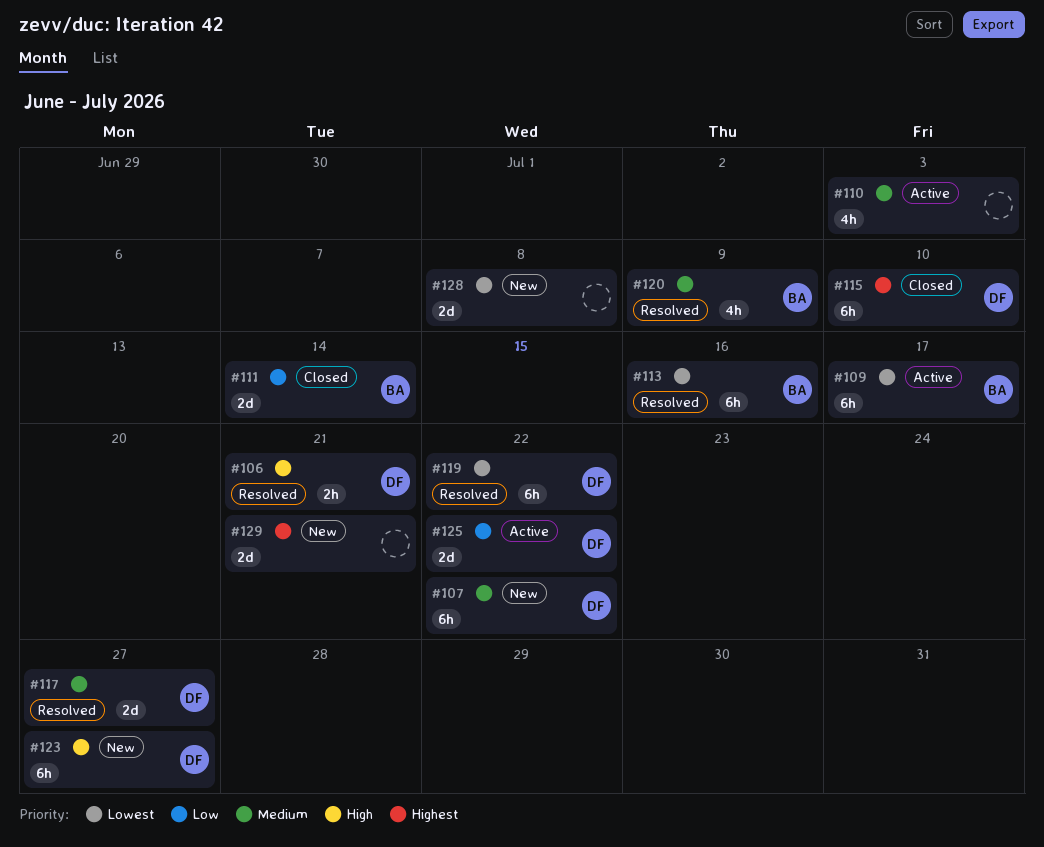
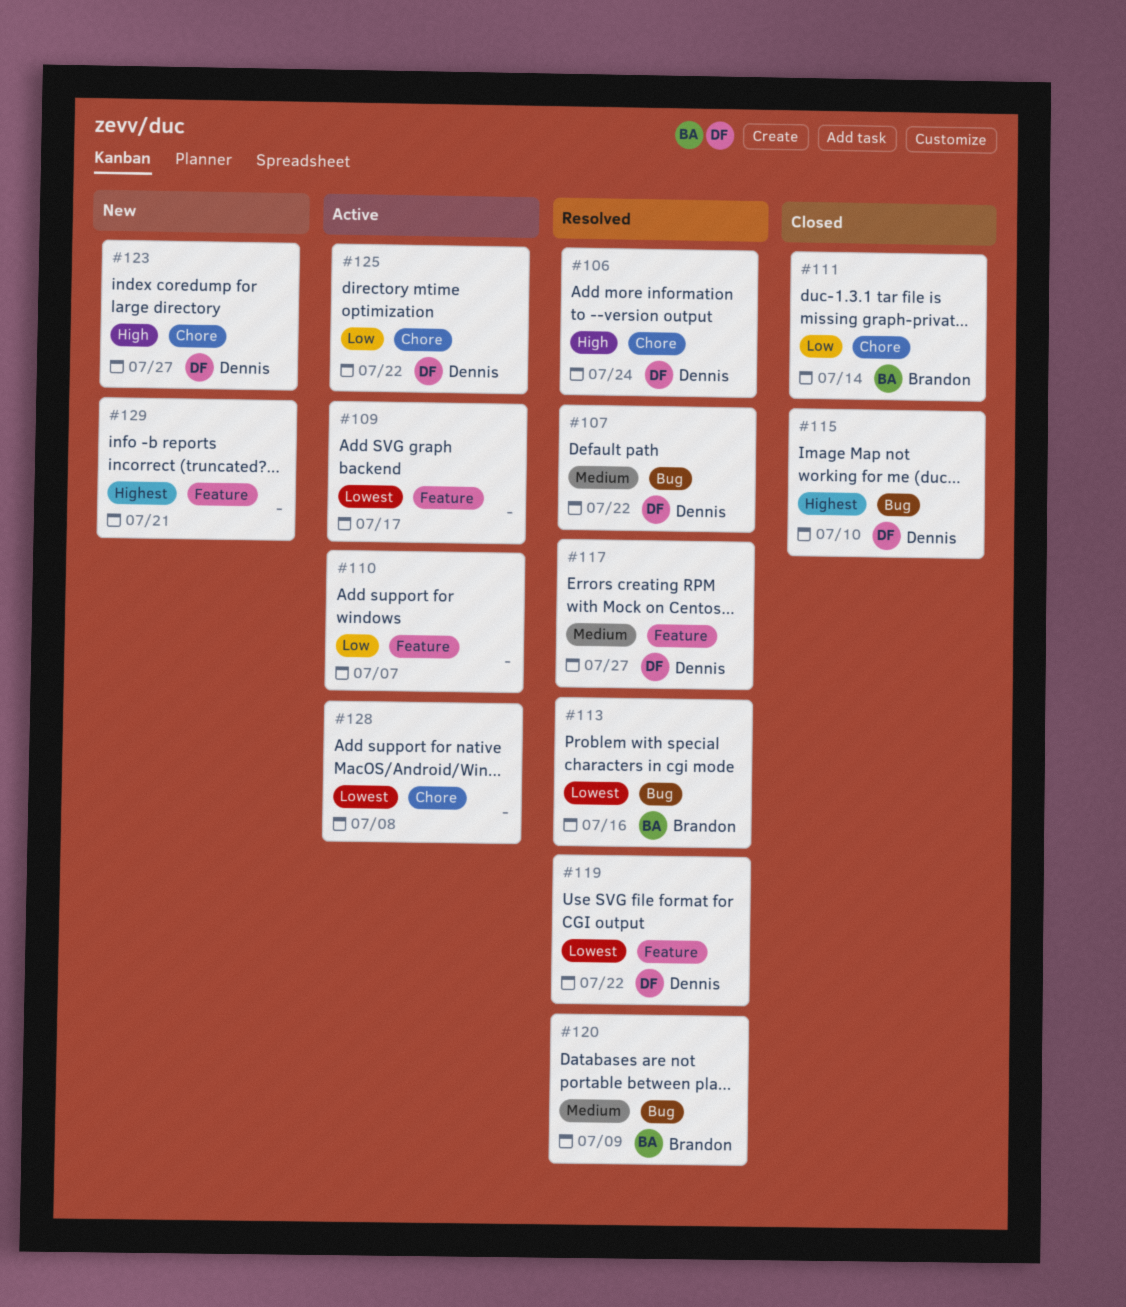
#106, due: Jul 21 -> Jul 24
#107, status: New -> Resolved
#109, owner: Brandon -> none
#110, priority: Medium -> Low
#110, due: Jul 3 -> Jul 7
#128, status: New -> Active

